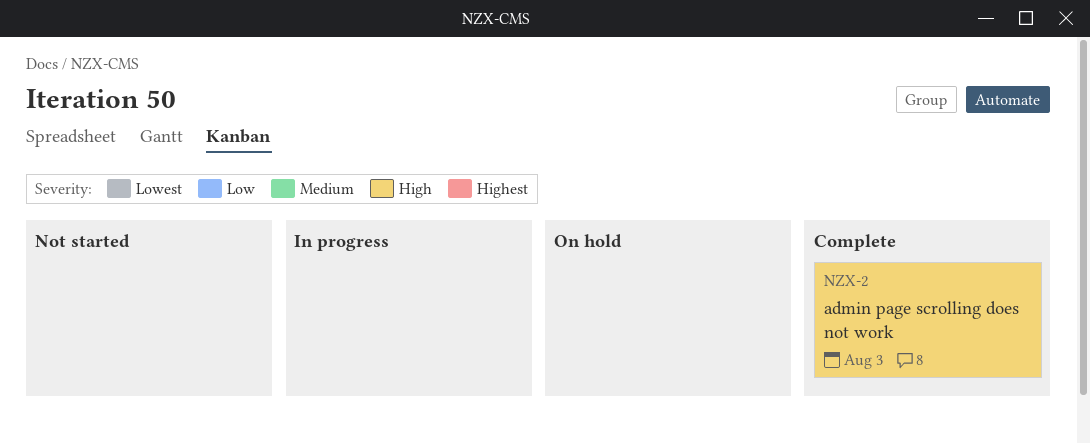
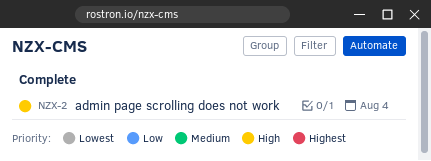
NZX-2, due: Aug 3 -> Aug 4

